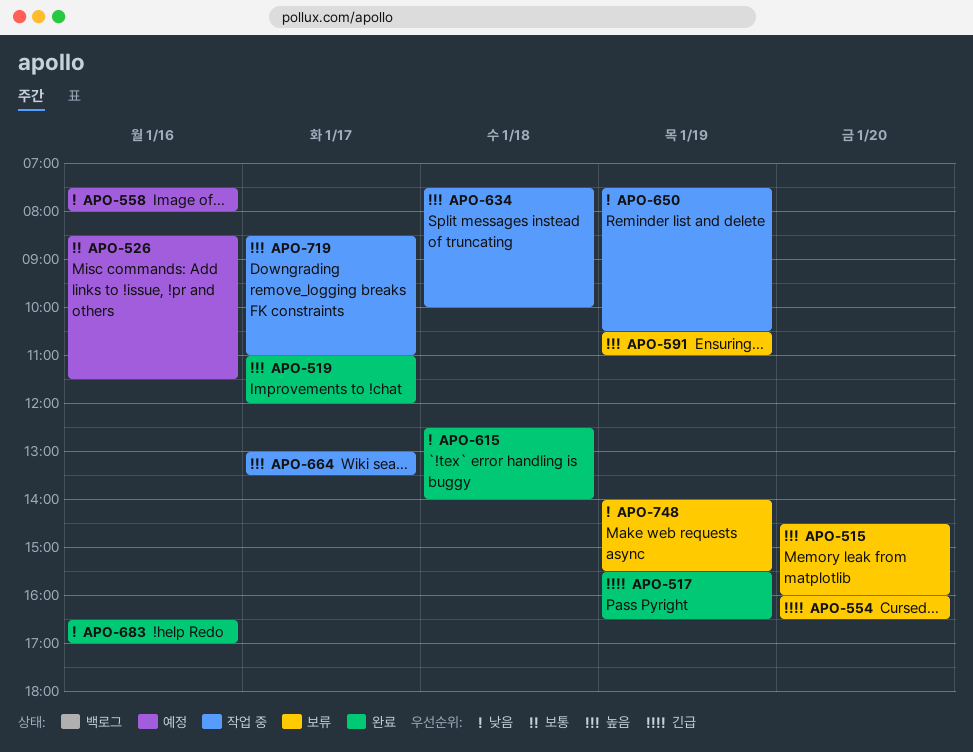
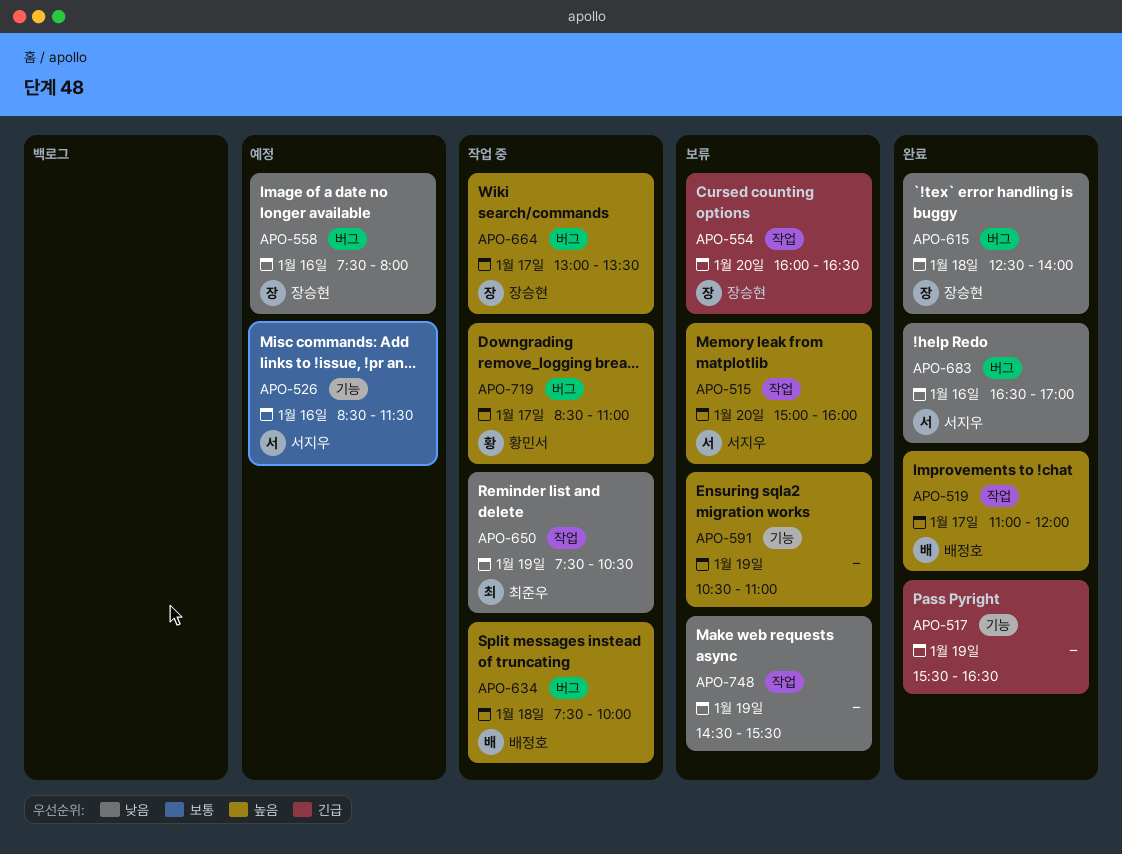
APO-515, begins: 14:30 -> 15:00
APO-748, begins: 14:00 -> 14:30

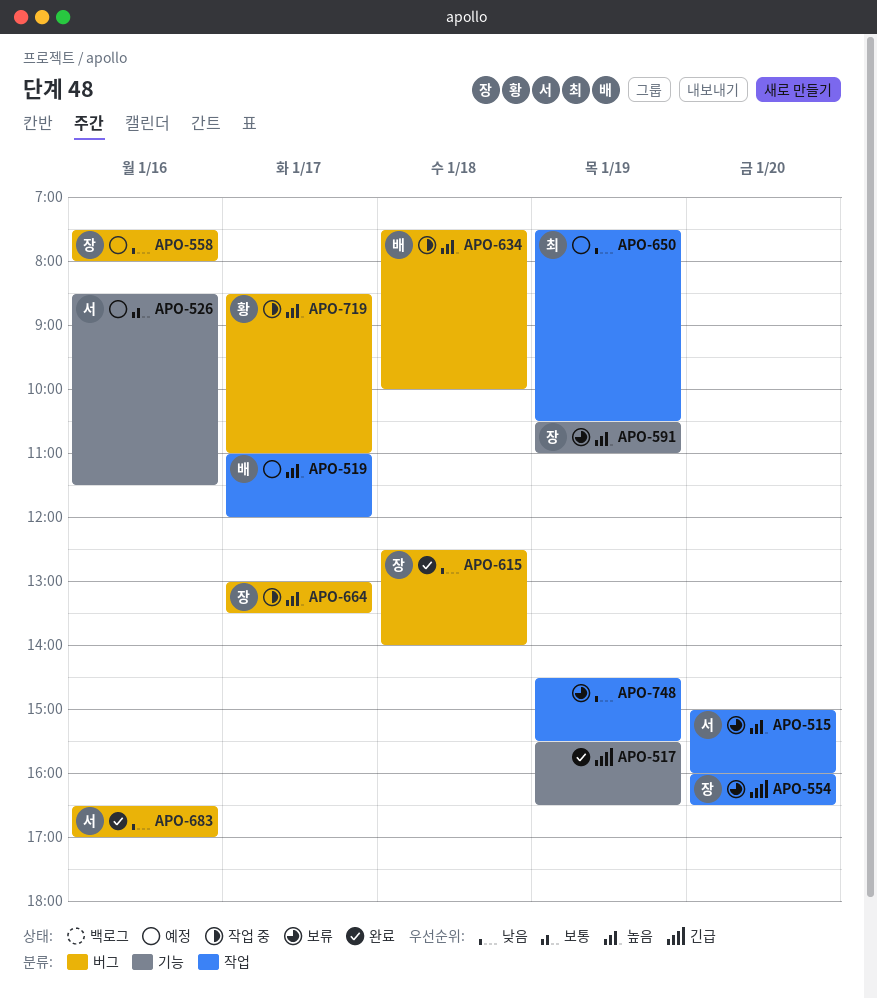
APO-519, status: 완료 -> 예정
APO-591, owner: none -> 장승현
APO-650, status: 작업 중 -> 예정

